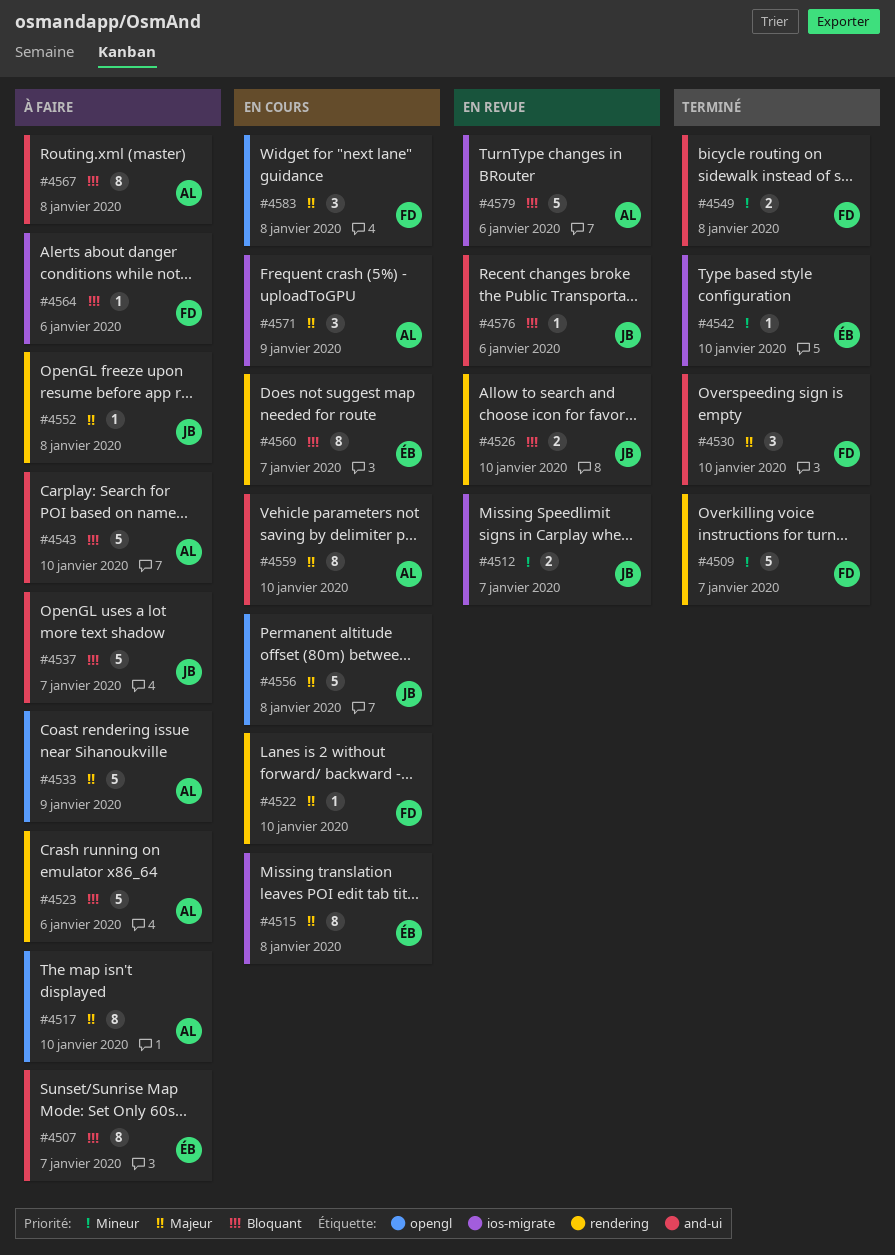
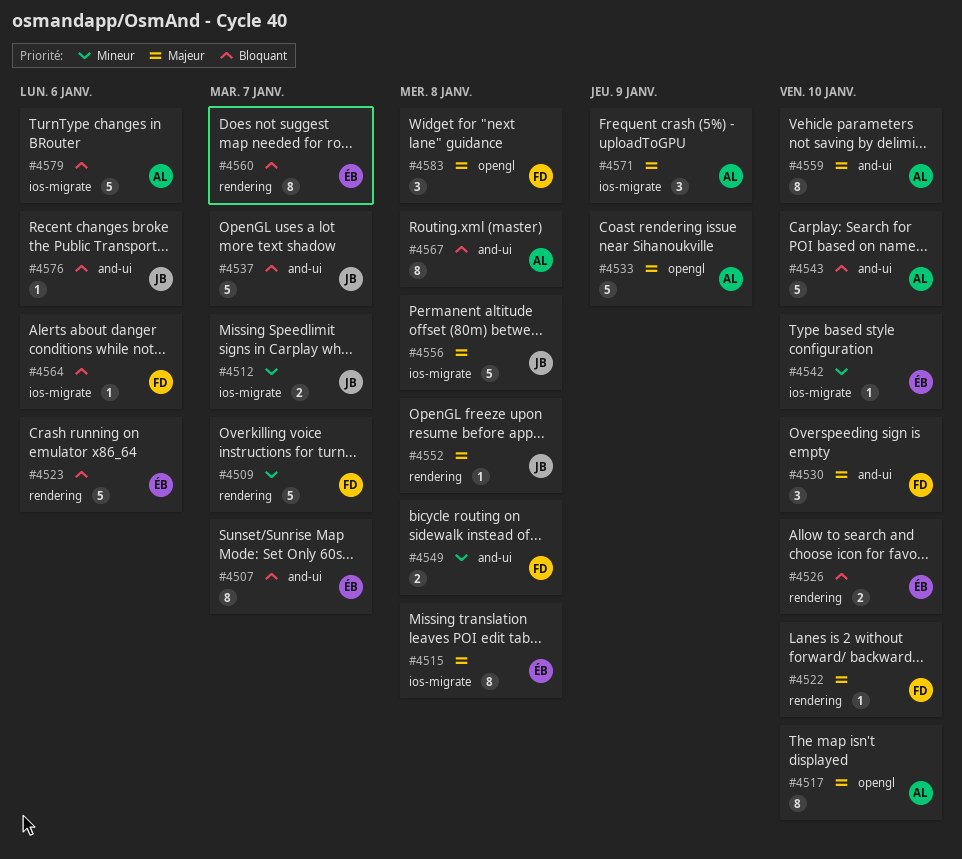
#4523, owner: AL -> ÉB
#4526, owner: JB -> ÉB
#4556, label: opengl -> ios-migrate

